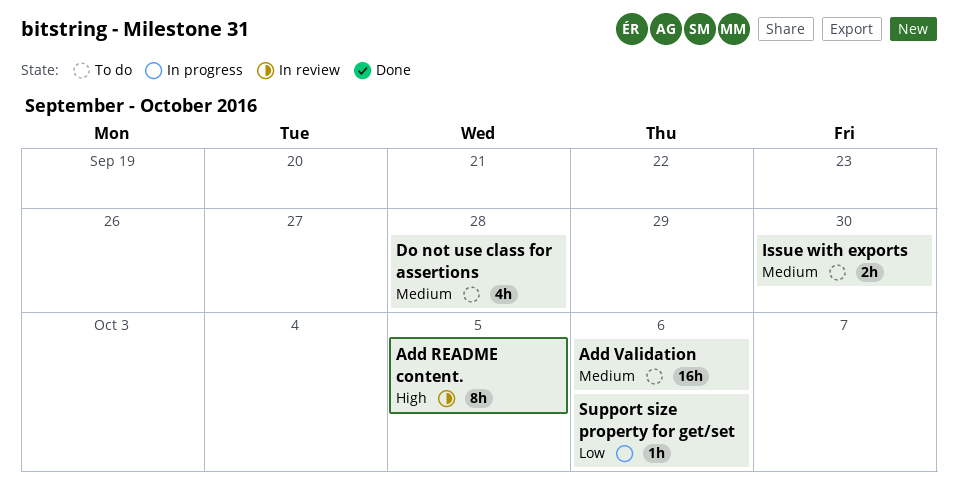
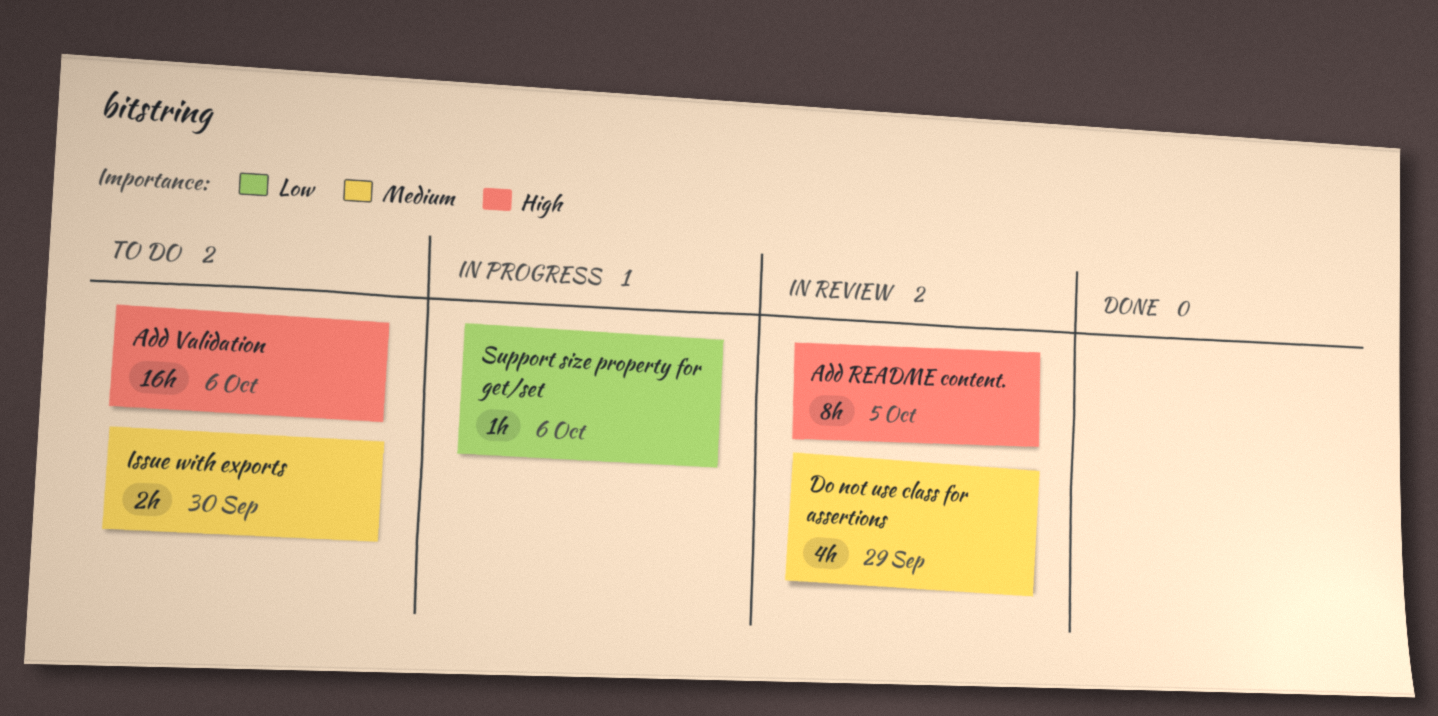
Add Validation, priority: Medium -> High
Do not use class for assertions, status: To do -> In review
Do not use class for assertions, due: Sep 28 -> Sep 29

